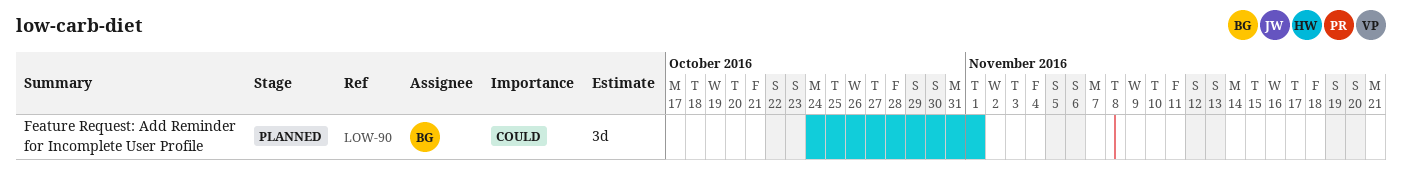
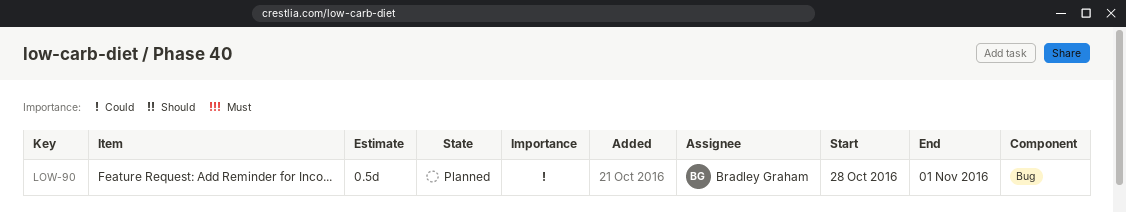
LOW-90, estimate: 3d -> 0.5d
LOW-90, start: Oct 24 -> Oct 28

